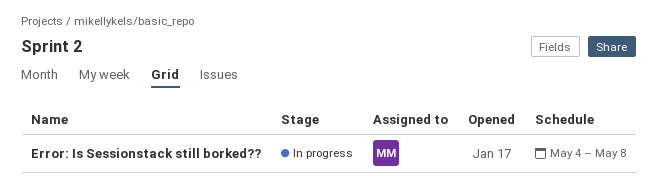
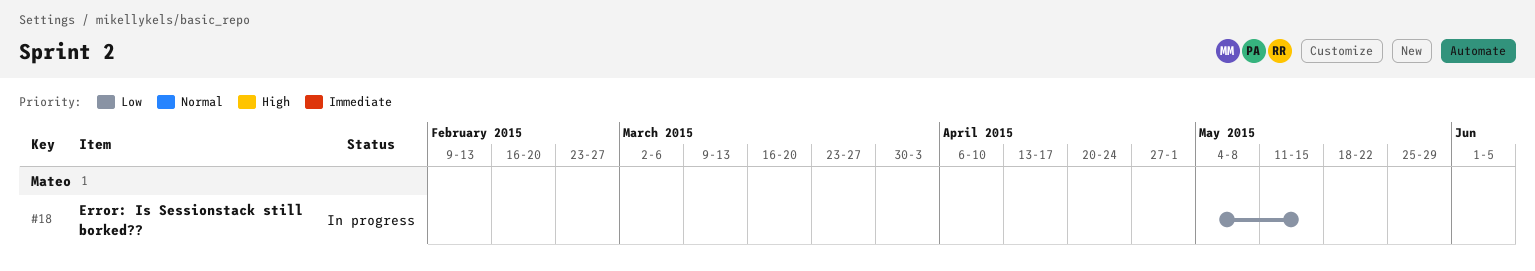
Error: Is Sessionstack still borked??, due: May 8 -> May 15

